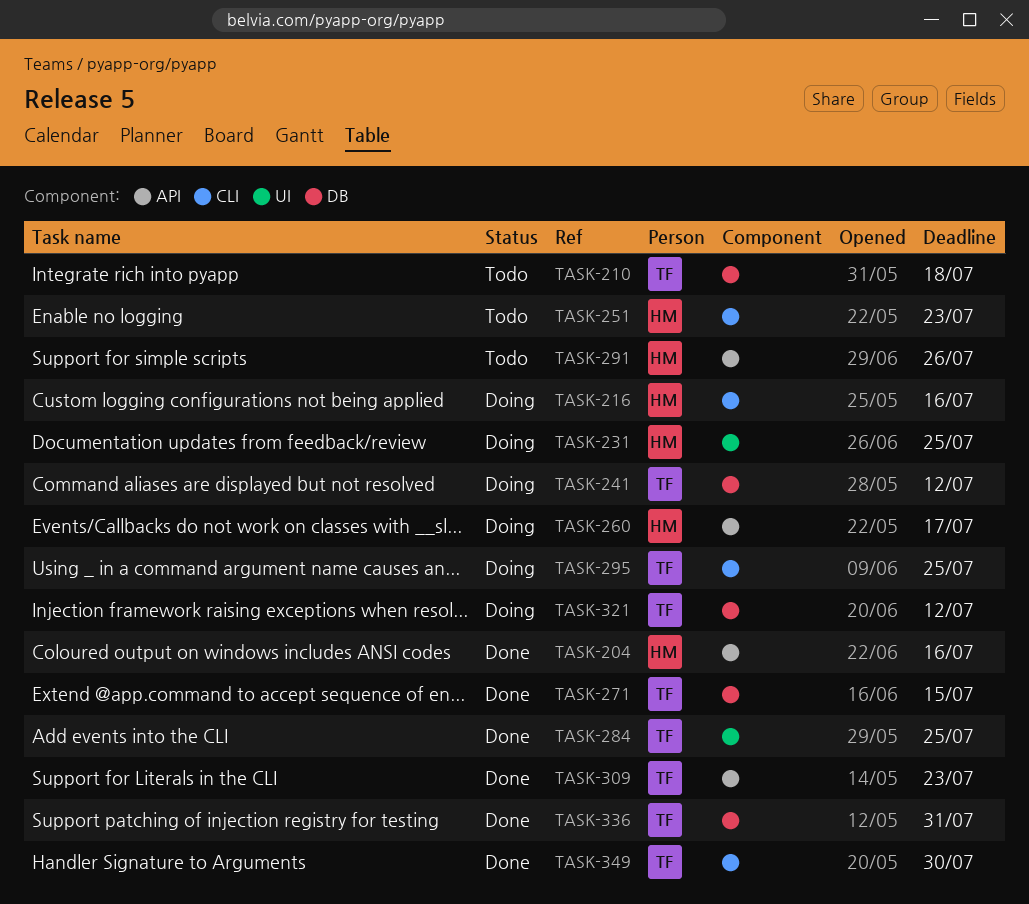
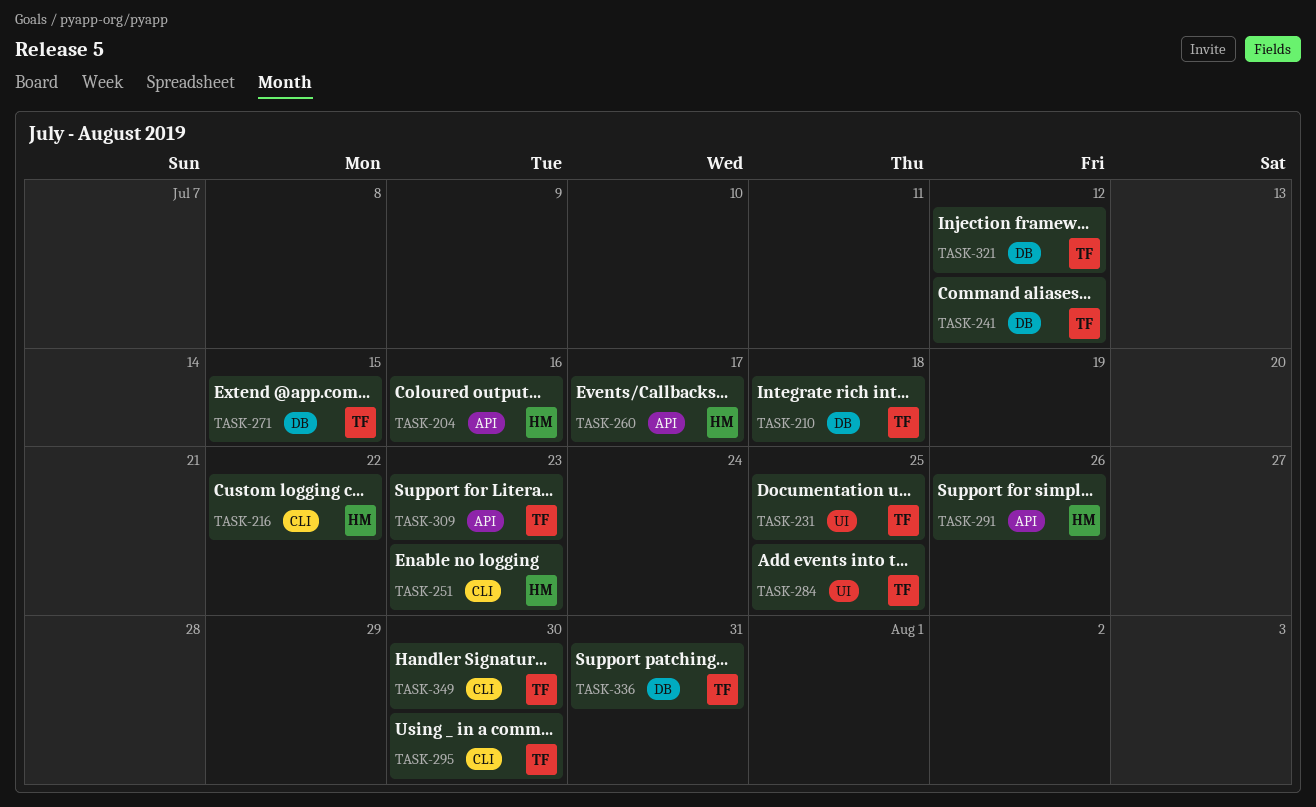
TASK-216, due: Jul 16 -> Jul 22
TASK-231, owner: HM -> TF
TASK-295, due: Jul 25 -> Jul 30

